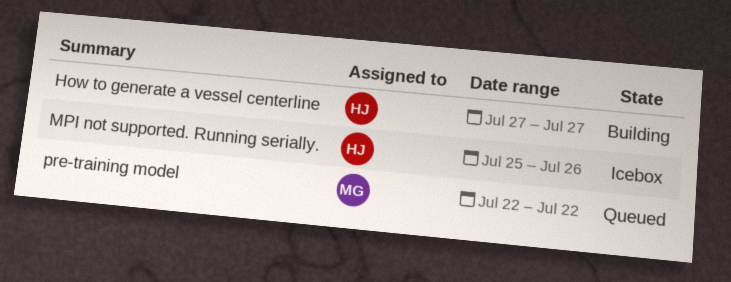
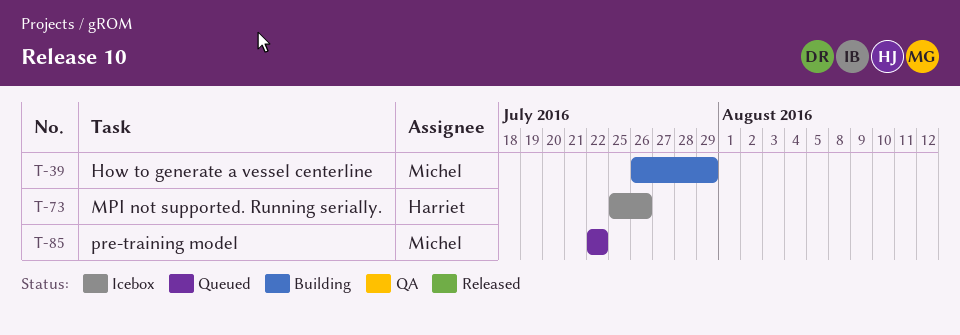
How to generate a vessel centerline, owner: Harriet -> Michel
How to generate a vessel centerline, start: Jul 27 -> Jul 26
How to generate a vessel centerline, due: Jul 27 -> Jul 29

